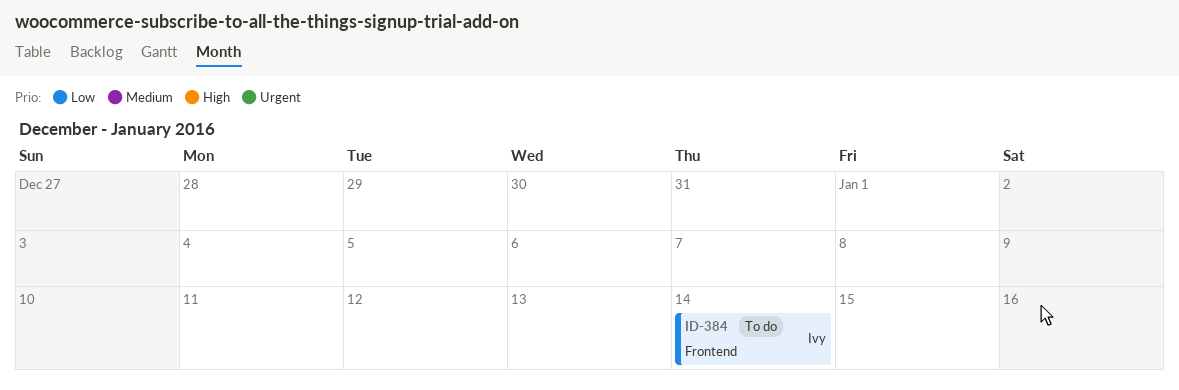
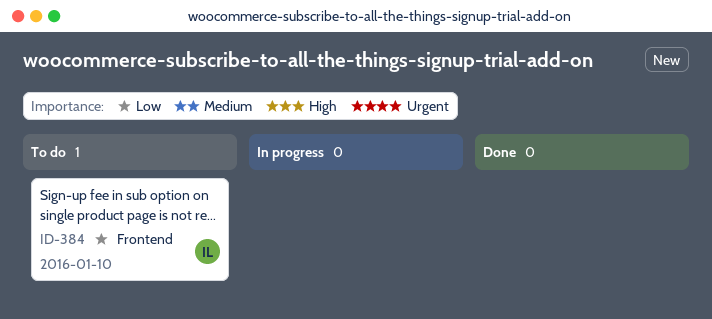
ID-384, due: Jan 14 -> Jan 10

